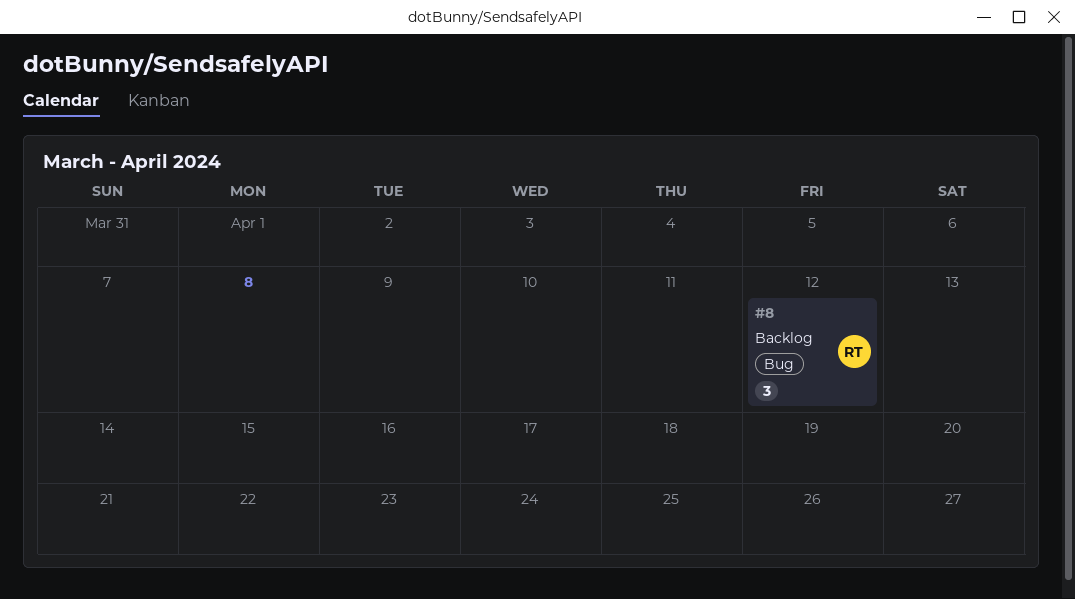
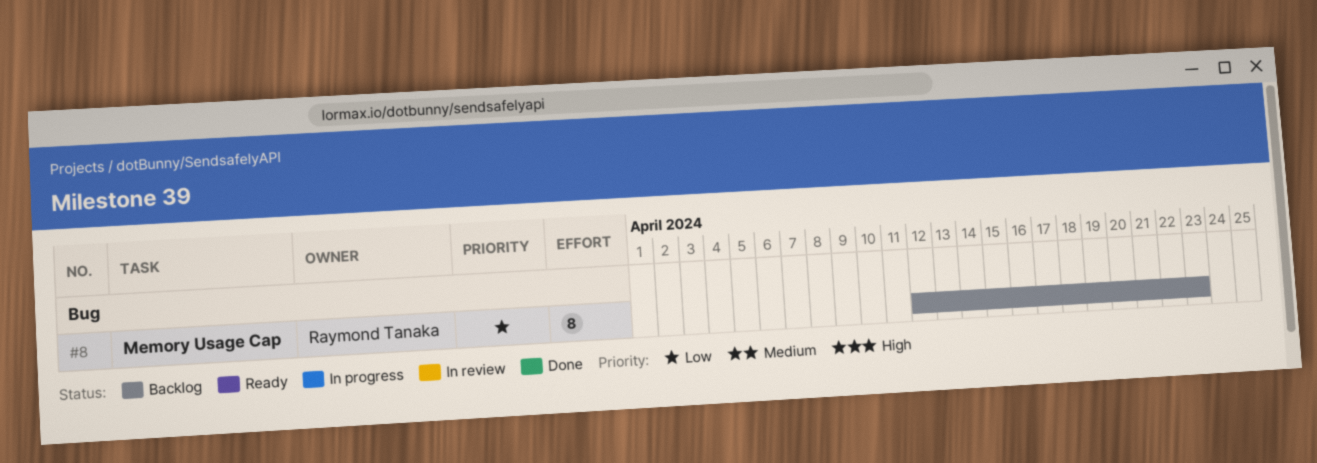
#8, estimate: 3 -> 8
#8, due: Apr 12 -> Apr 23

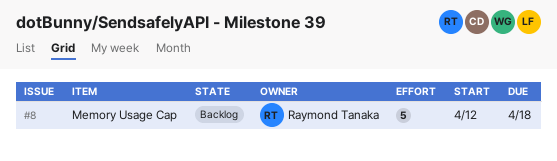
#8, estimate: 8 -> 5
#8, due: Apr 23 -> Apr 18

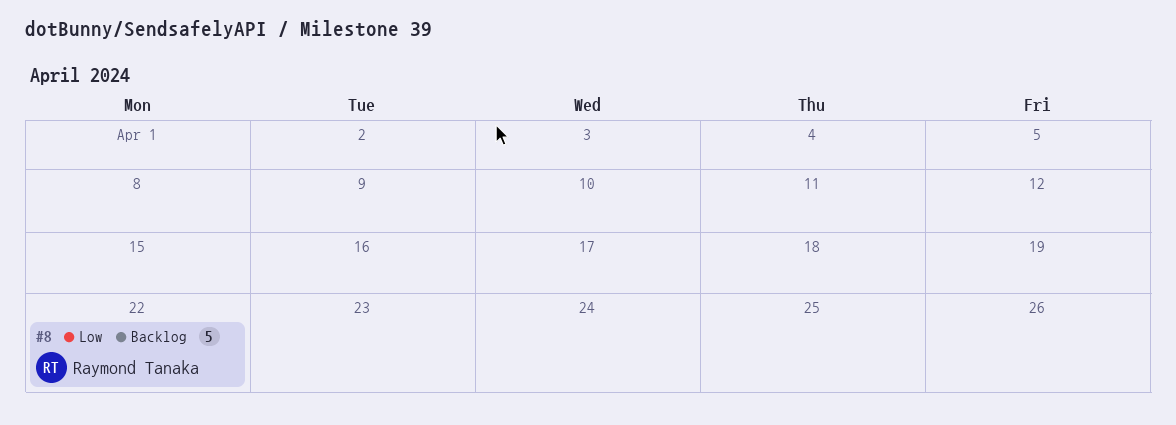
#8, due: Apr 18 -> Apr 22

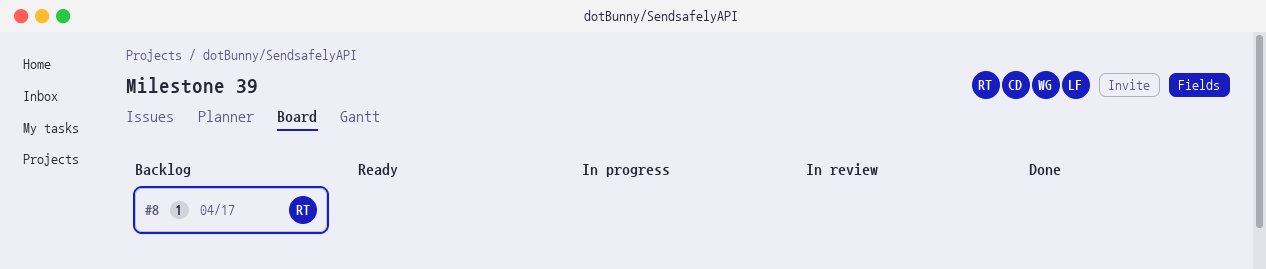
#8, estimate: 5 -> 1
#8, due: Apr 22 -> Apr 17

